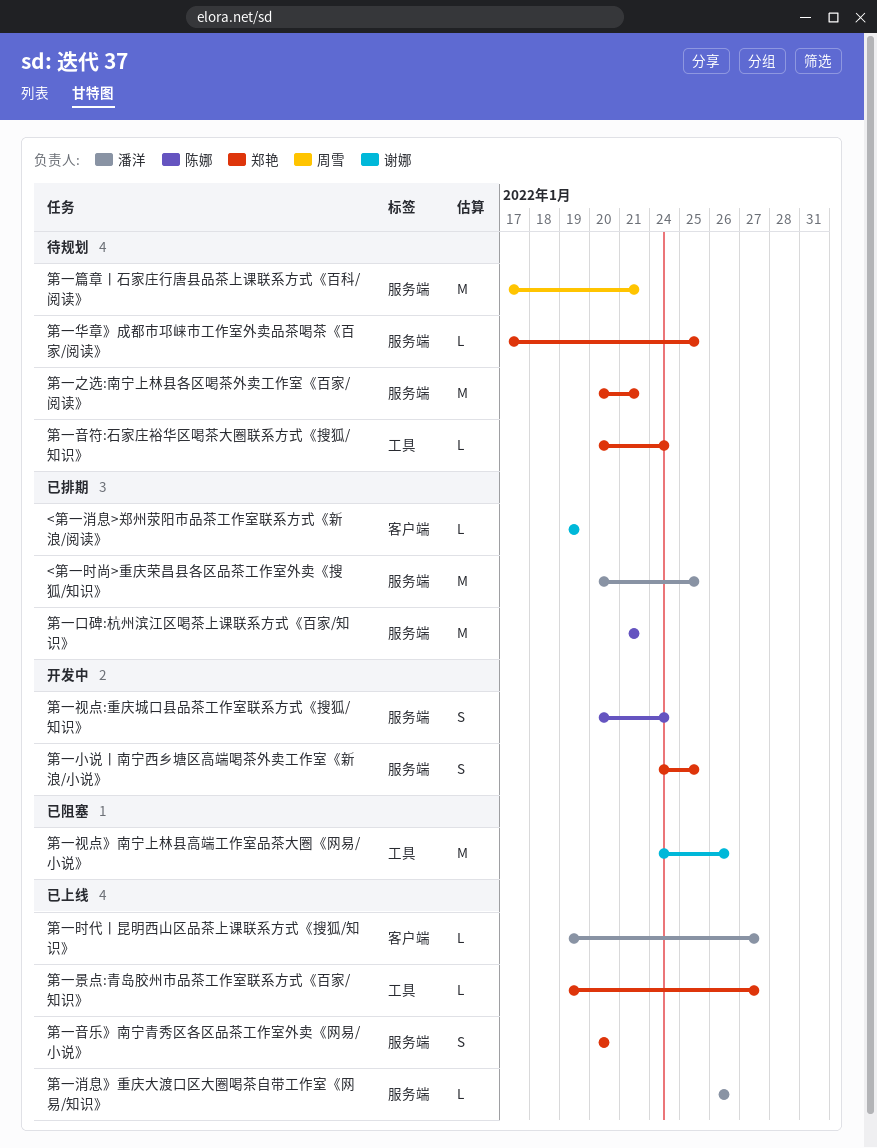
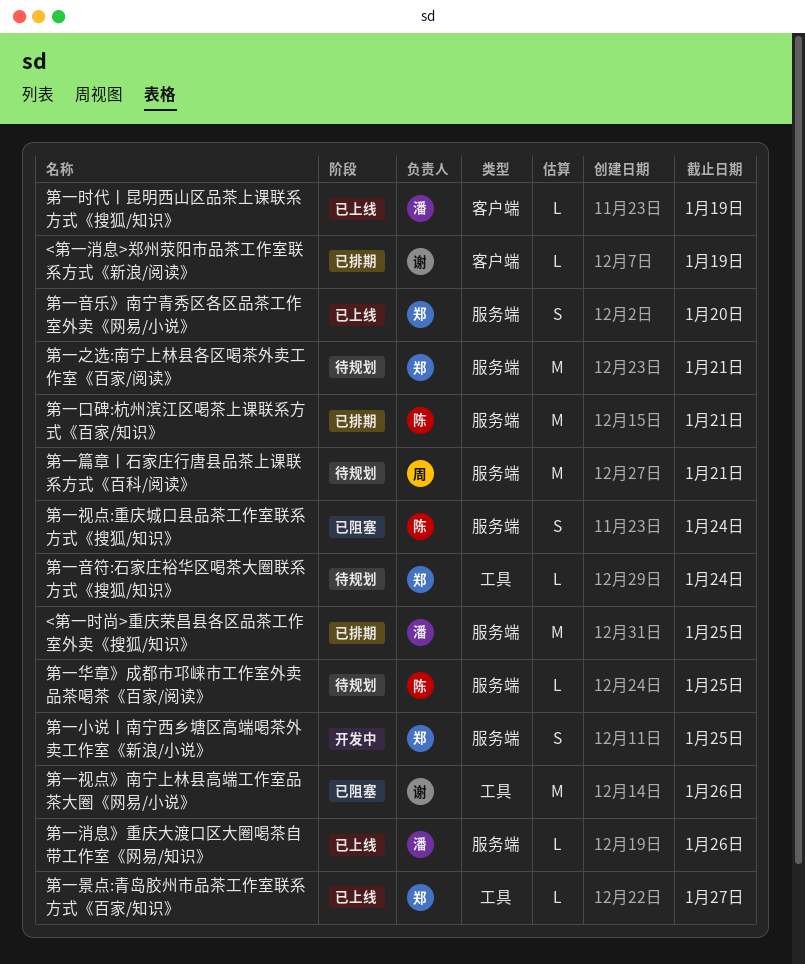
第一华章》成都市邛崃市工作室外卖品茶喝茶《百家/阅读》, owner: 郑艳 -> 陈娜
第一时代丨昆明西山区品茶上课联系方式《搜狐/知识》, due: Jan 27 -> Jan 19
第一视点:重庆城口县品茶工作室联系方式《搜狐/知识》, status: 开发中 -> 已阻塞

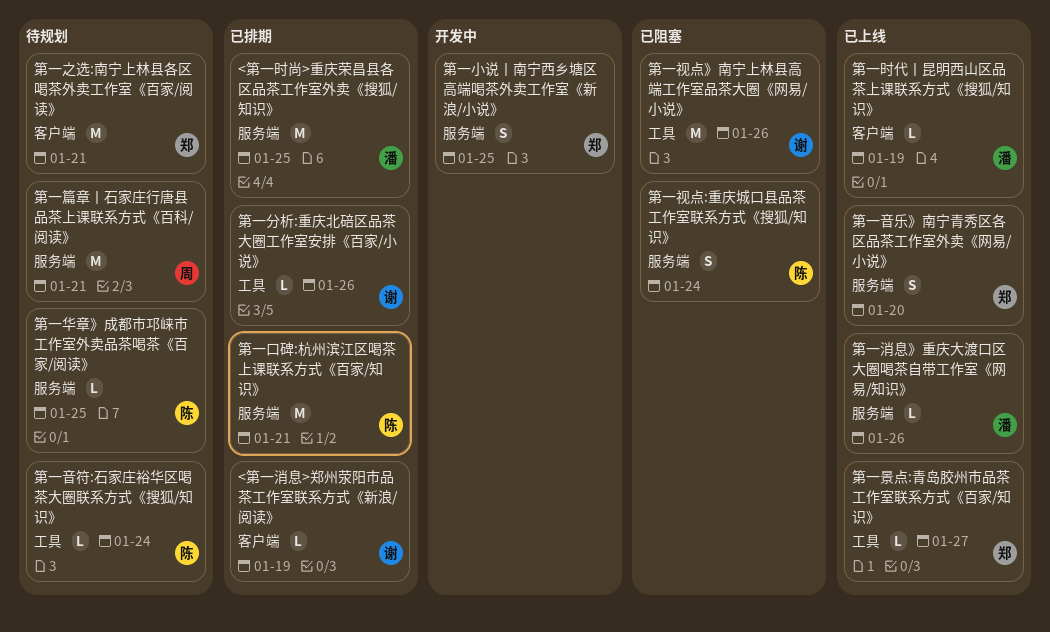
第一之选:南宁上林县各区喝茶外卖工作室《百家/阅读》, label: 服务端 -> 客户端
第一分析:重庆北碚区品茶大圈工作室安排《百家/小说》: none -> present
第一音符:石家庄裕华区喝茶大圈联系方式《搜狐/知识》, owner: 郑 -> 陈

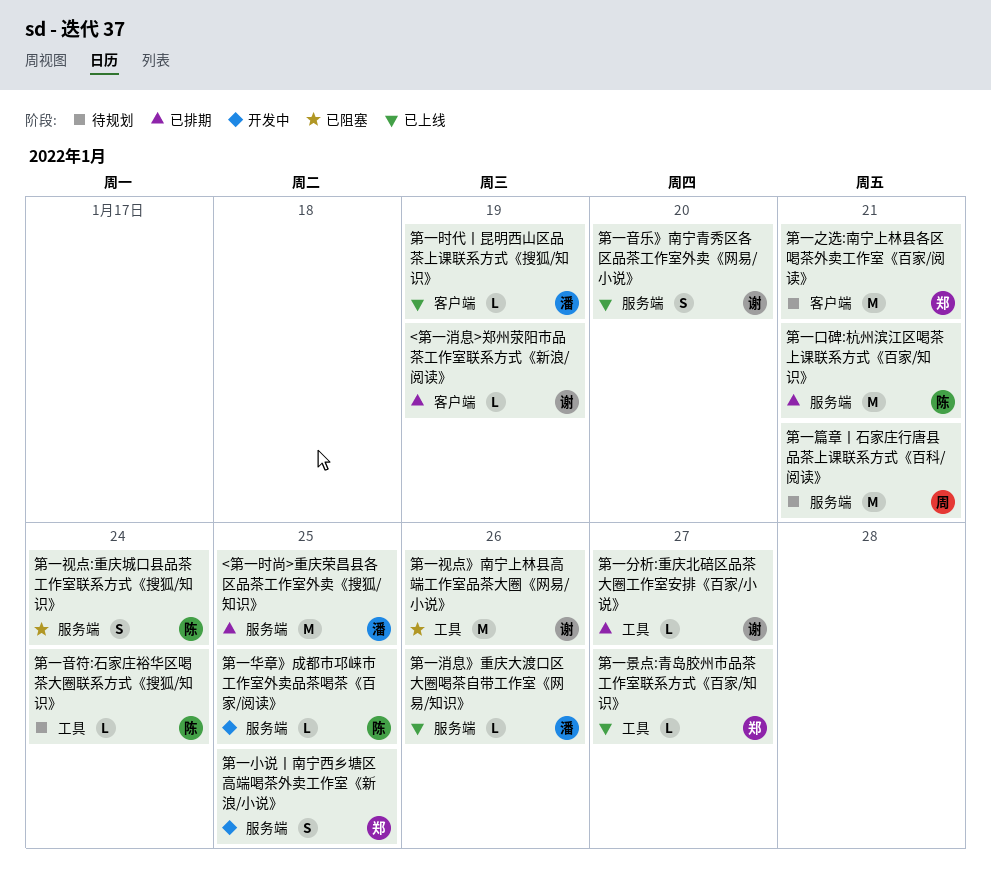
第一分析:重庆北碚区品茶大圈工作室安排《百家/小说》, due: Jan 26 -> Jan 27
第一华章》成都市邛崃市工作室外卖品茶喝茶《百家/阅读》, status: 待规划 -> 开发中
第一音乐》南宁青秀区各区品茶工作室外卖《网易/小说》, owner: 郑 -> 谢

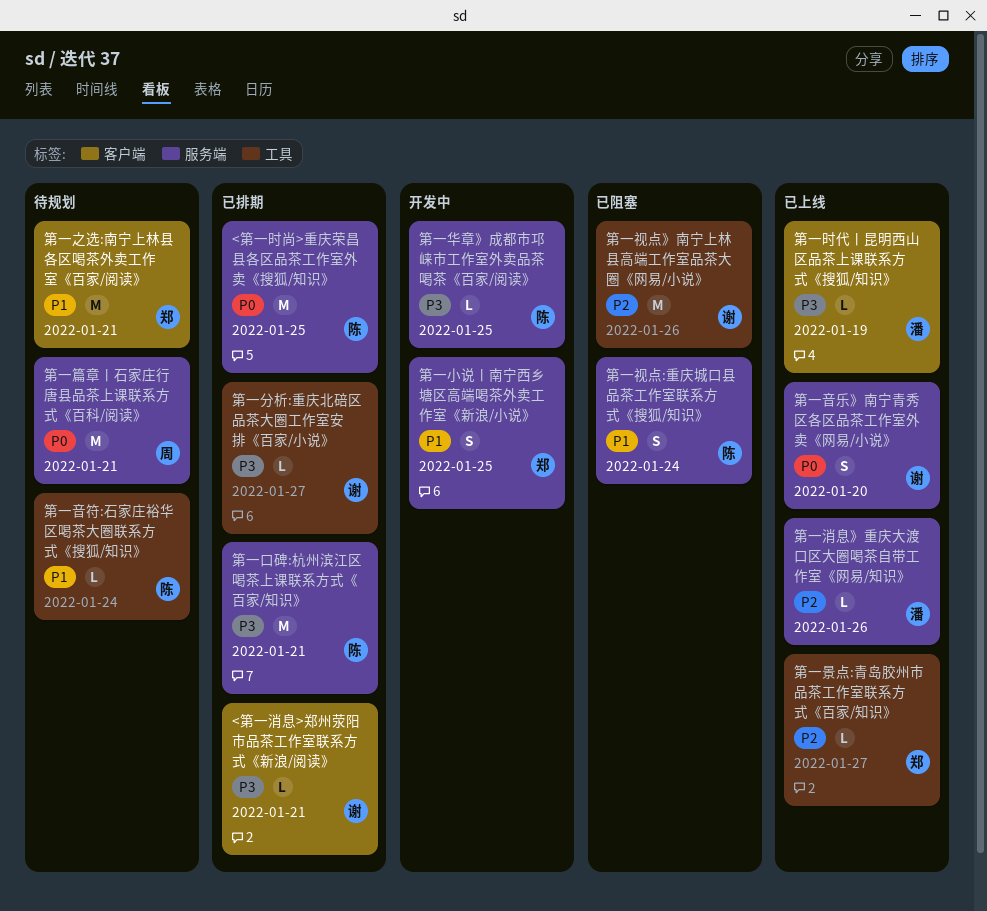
<第一时尚>重庆荣昌县各区品茶工作室外卖《搜狐/知识》, owner: 潘 -> 陈
<第一消息>郑州荥阳市品茶工作室联系方式《新浪/阅读》, due: Jan 19 -> Jan 21

